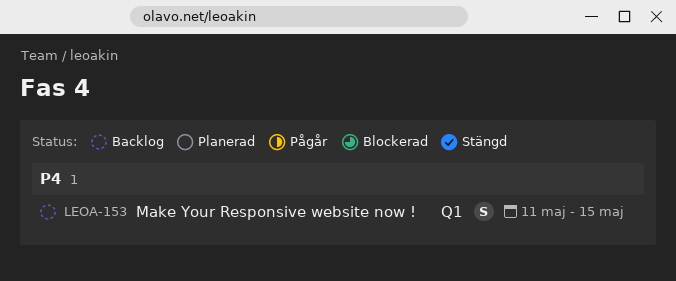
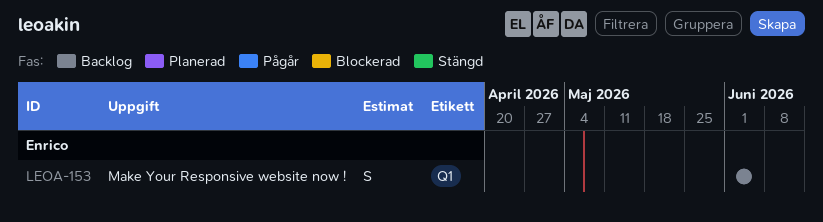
LEOA-153, start: May 11 -> Jun 1
LEOA-153, due: May 15 -> Jun 5

